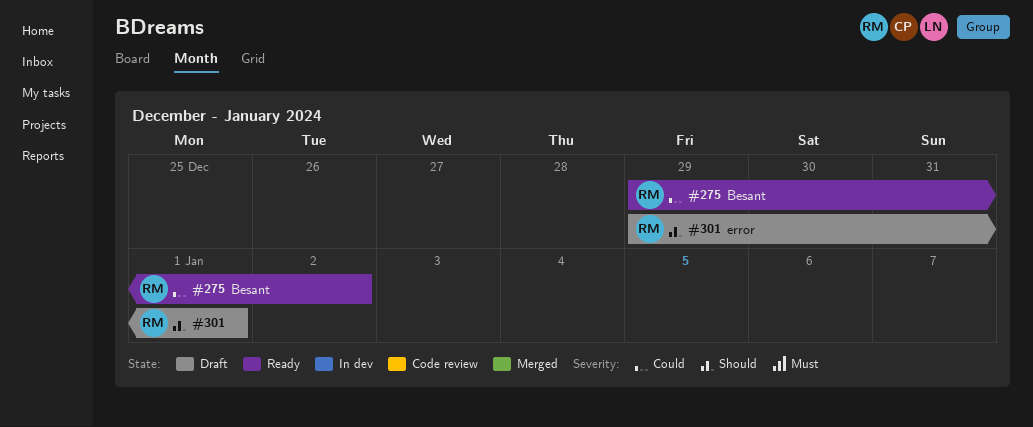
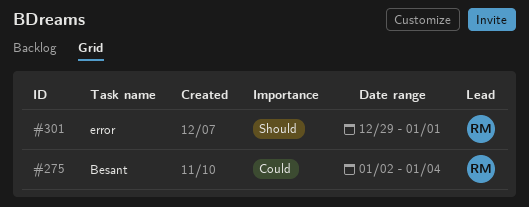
#275, start: Dec 29 -> Jan 2
#275, due: Jan 2 -> Jan 4

